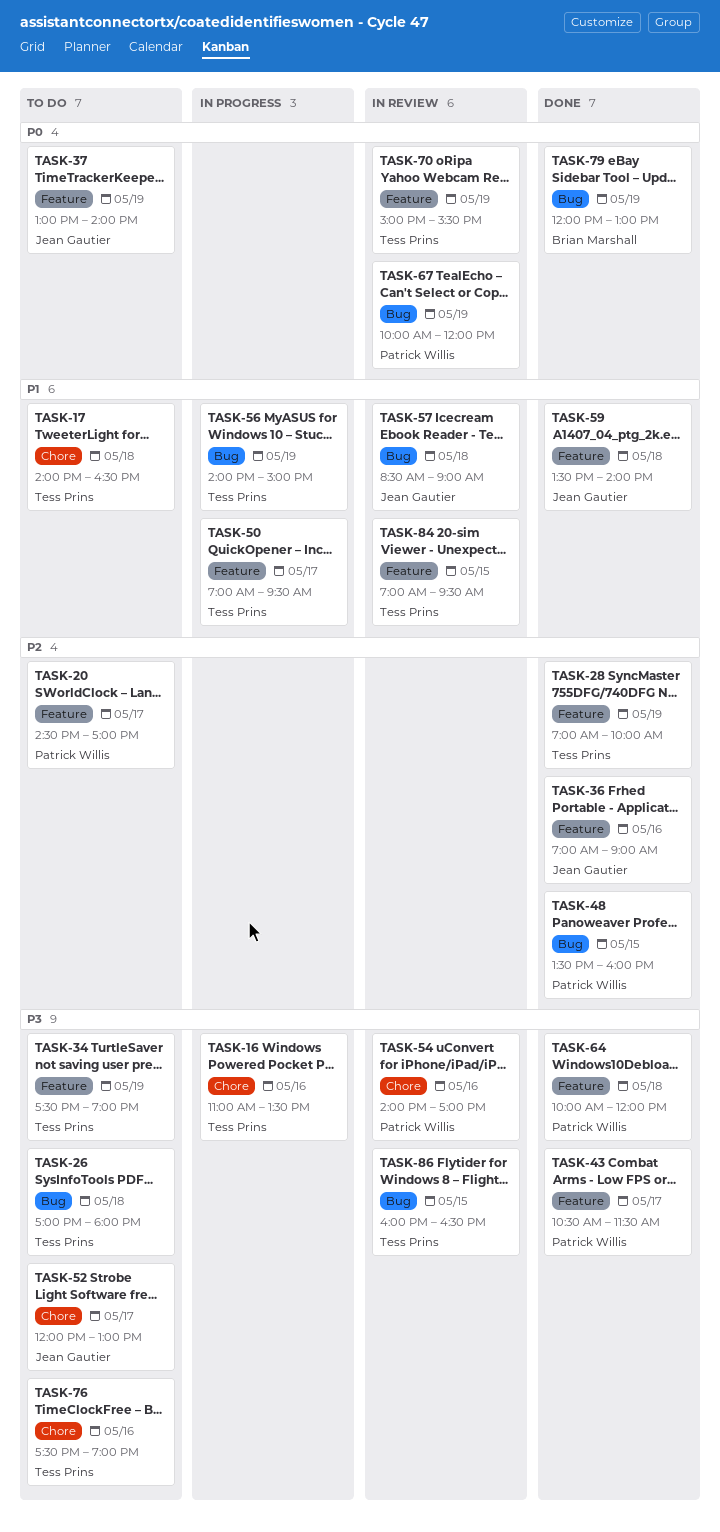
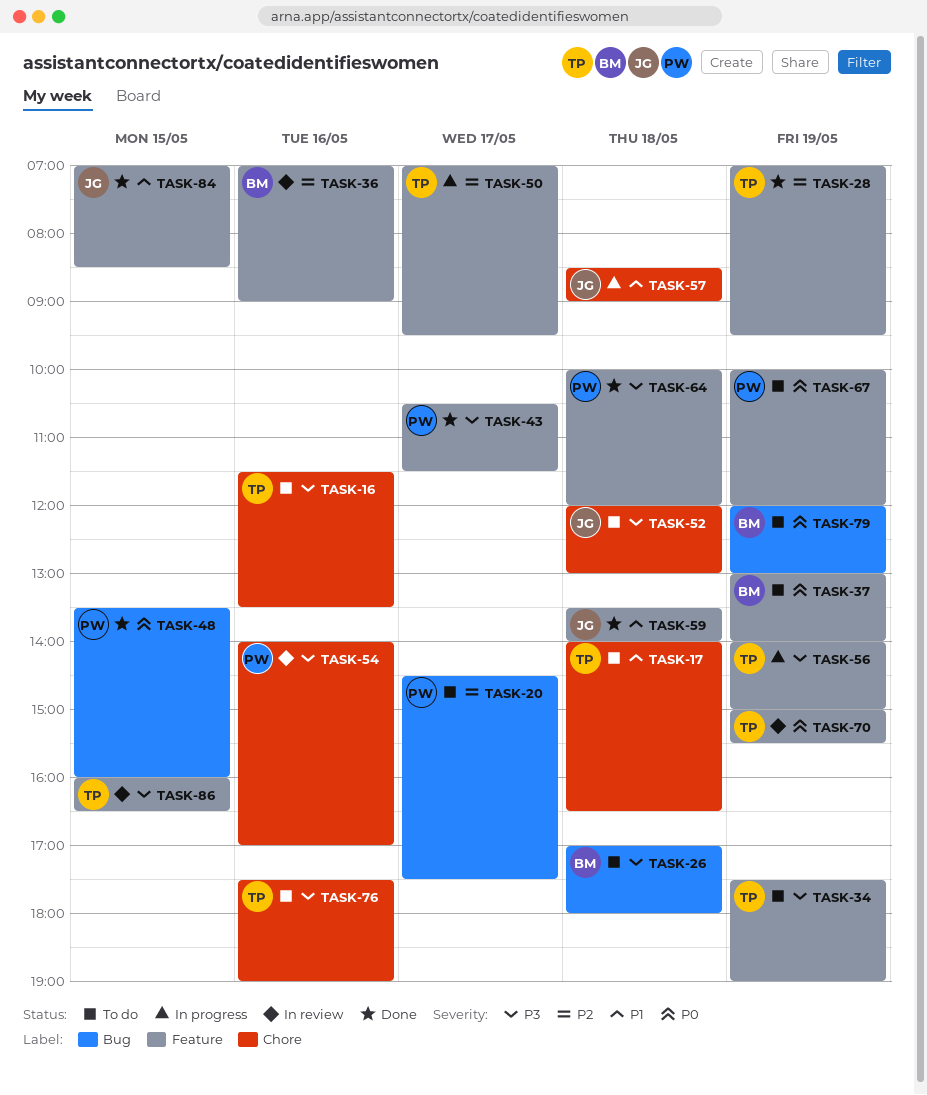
TASK-16, status: In progress -> To do
TASK-16, begins: 11:00 -> 11:30
TASK-20, label: Feature -> Bug
TASK-20, ends: 17:00 -> 17:30
TASK-26, owner: Tess Prins -> Brian Marshall
TASK-28, ends: 10:00 -> 09:30
TASK-36, status: Done -> In review
TASK-36, owner: Jean Gautier -> Brian Marshall
TASK-37, owner: Jean Gautier -> Brian Marshall
TASK-48, priority: P2 -> P0
TASK-50, priority: P1 -> P2
TASK-52, day: May 17 -> May 18
TASK-56, priority: P1 -> P3
TASK-56, label: Bug -> Feature
TASK-57, status: In review -> In progress
TASK-57, label: Bug -> Chore
TASK-67, status: In review -> To do
TASK-67, label: Bug -> Feature
TASK-79, status: Done -> To do
TASK-84, status: In review -> Done
TASK-84, owner: Tess Prins -> Jean Gautier
TASK-84, ends: 09:30 -> 08:30
TASK-86, label: Bug -> Feature

